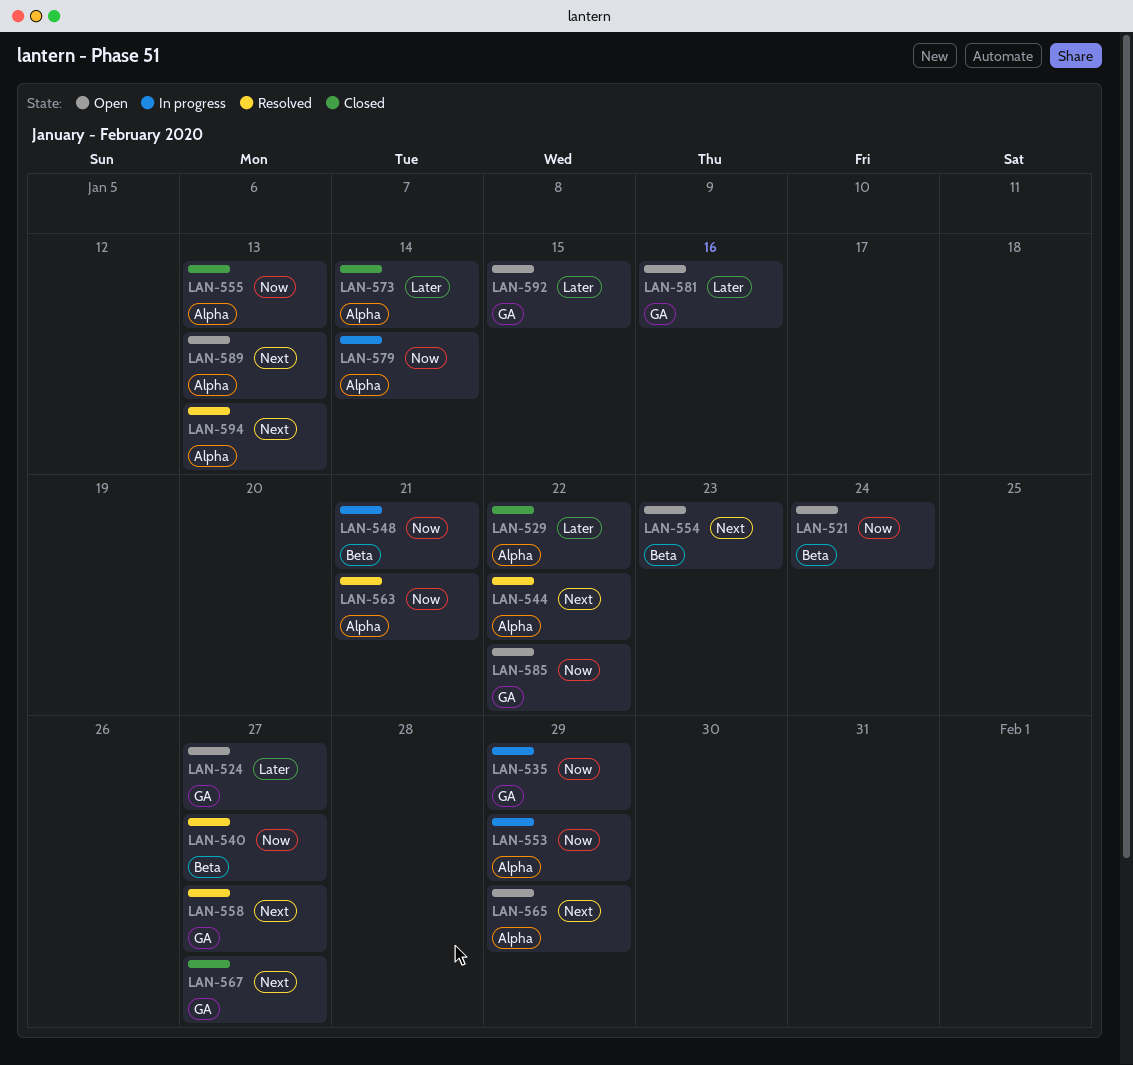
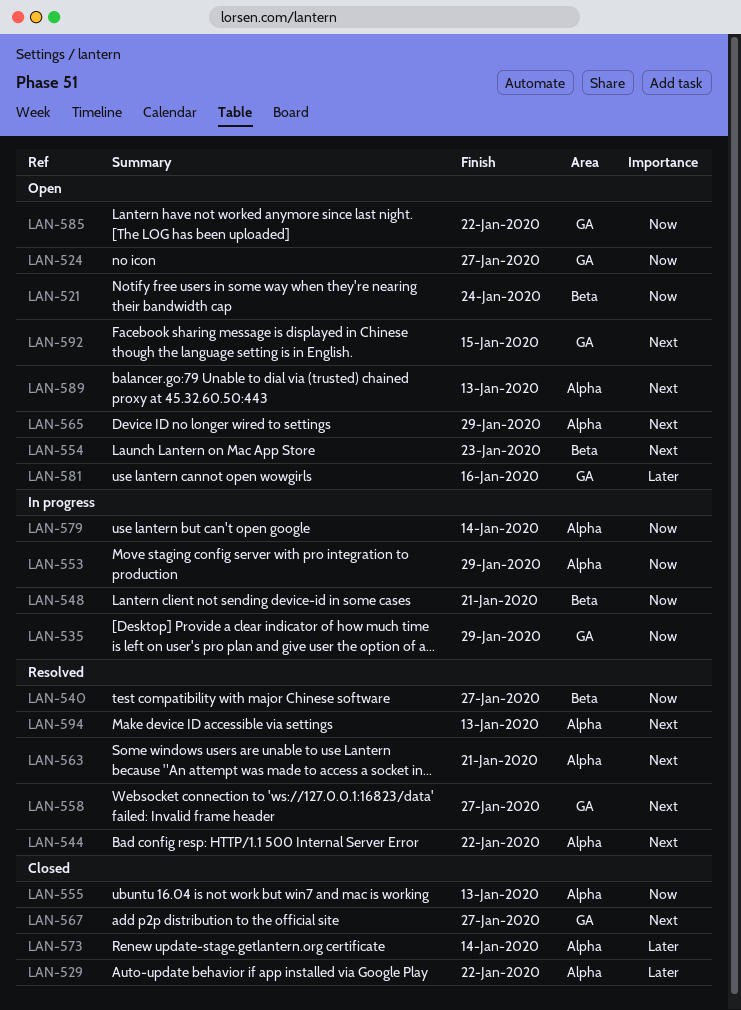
LAN-524, priority: Later -> Now
LAN-563, priority: Now -> Next
LAN-592, priority: Later -> Next

